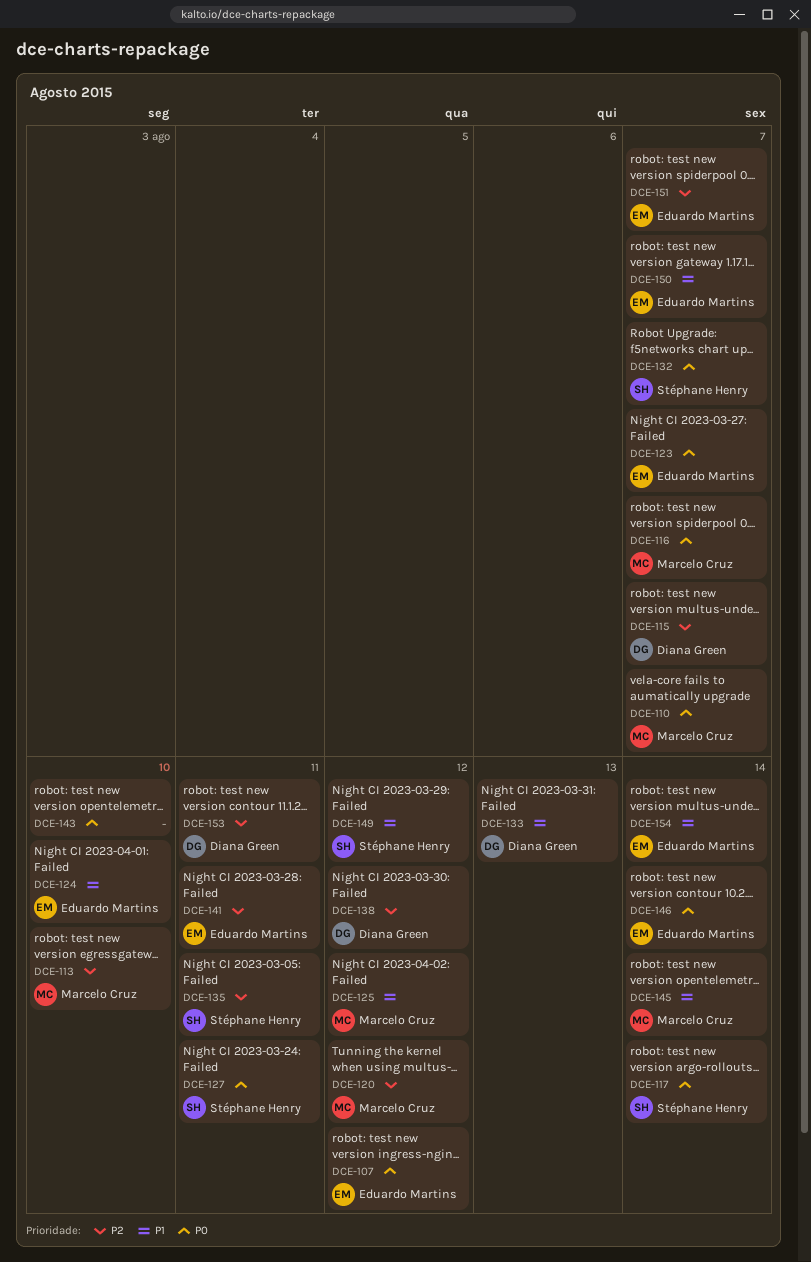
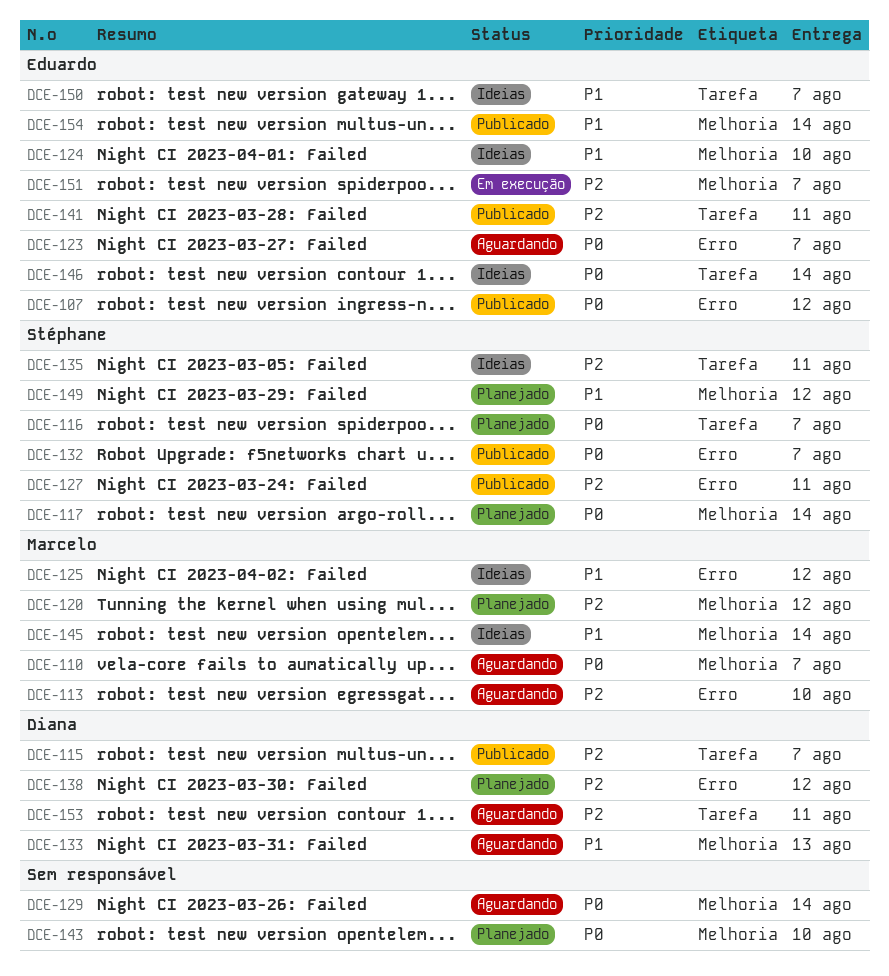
DCE-116, owner: Marcelo Cruz -> Stéphane Henry
DCE-127, priority: P0 -> P2
DCE-129: none -> present

